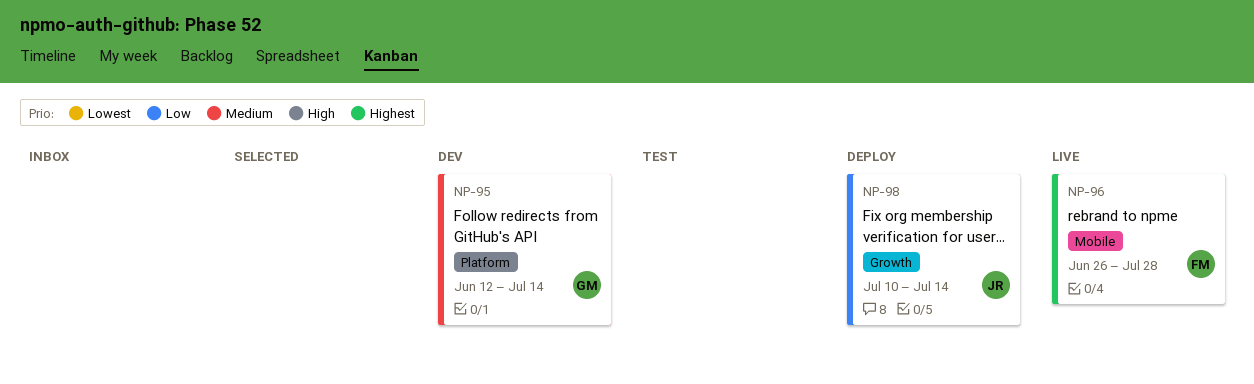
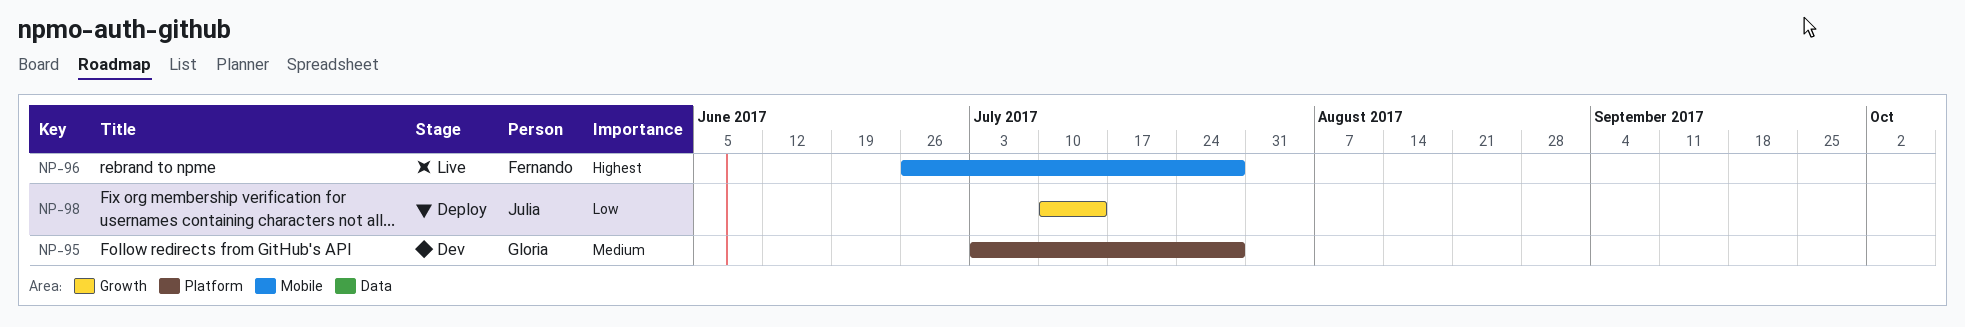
NP-95, start: Jun 12 -> Jul 3
NP-95, due: Jul 14 -> Jul 28

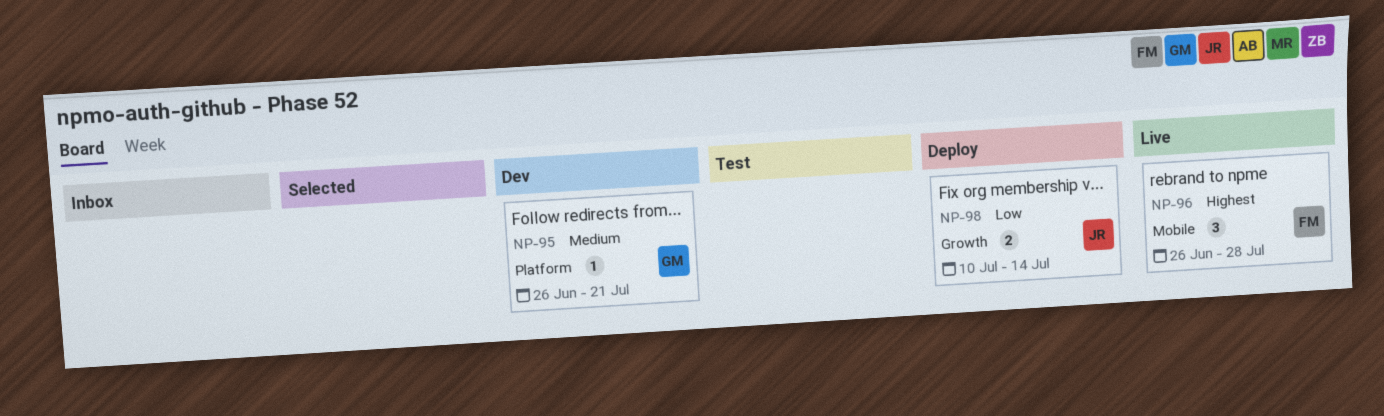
NP-95, start: Jul 3 -> Jun 26
NP-95, due: Jul 28 -> Jul 21

